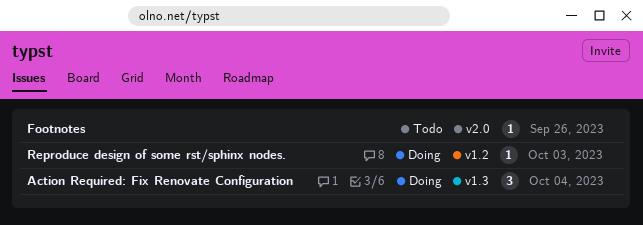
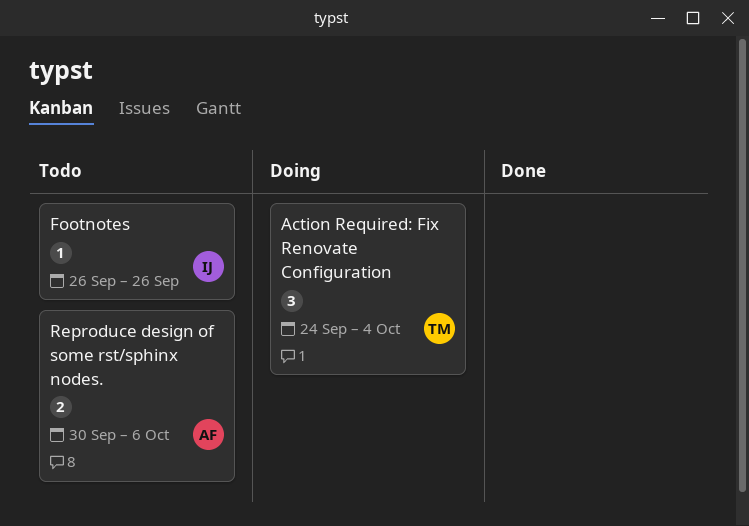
Reproduce design of some rst/sphinx nodes., status: Doing -> Todo
Reproduce design of some rst/sphinx nodes., estimate: 1 -> 2
Reproduce design of some rst/sphinx nodes., due: Oct 3 -> Oct 6

